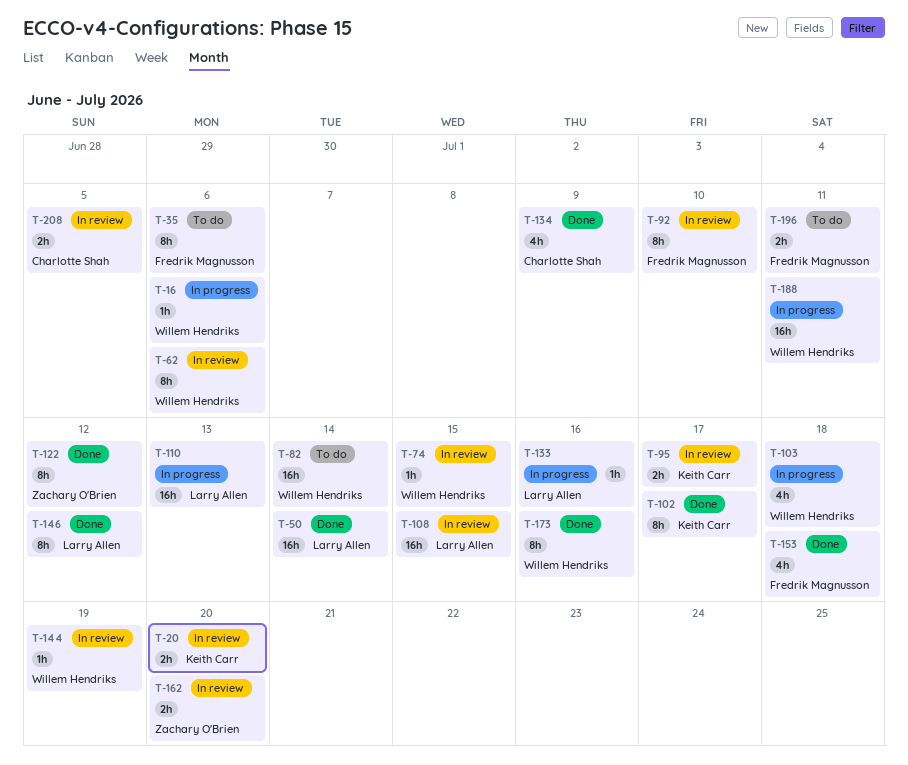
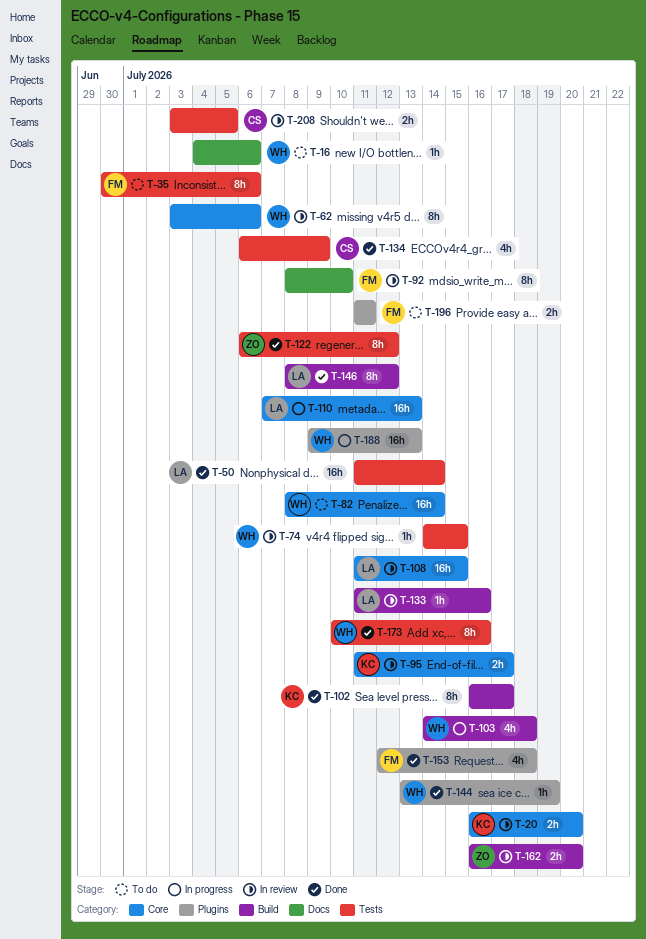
T-16, status: In progress -> To do
T-133, status: In progress -> In review
T-144, status: In review -> Done
T-188, due: Jul 11 -> Jul 13

